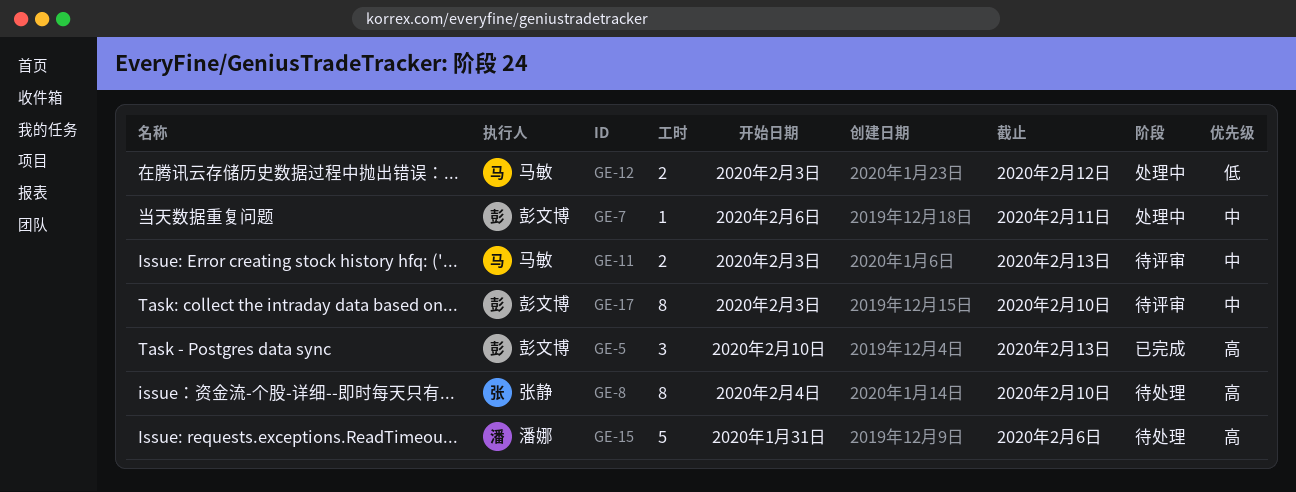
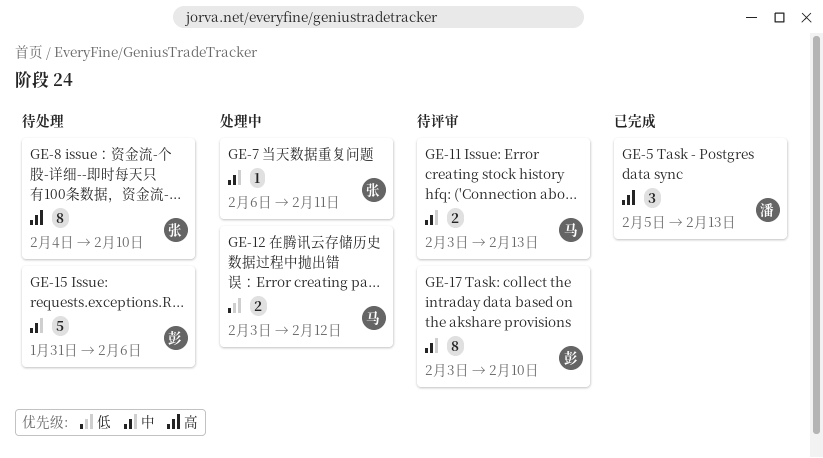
GE-5, owner: 彭文博 -> 潘娜
GE-5, start: Feb 10 -> Feb 5
GE-7, owner: 彭文博 -> 张静
GE-15, owner: 潘娜 -> 彭文博
GE-15, priority: 高 -> 中

